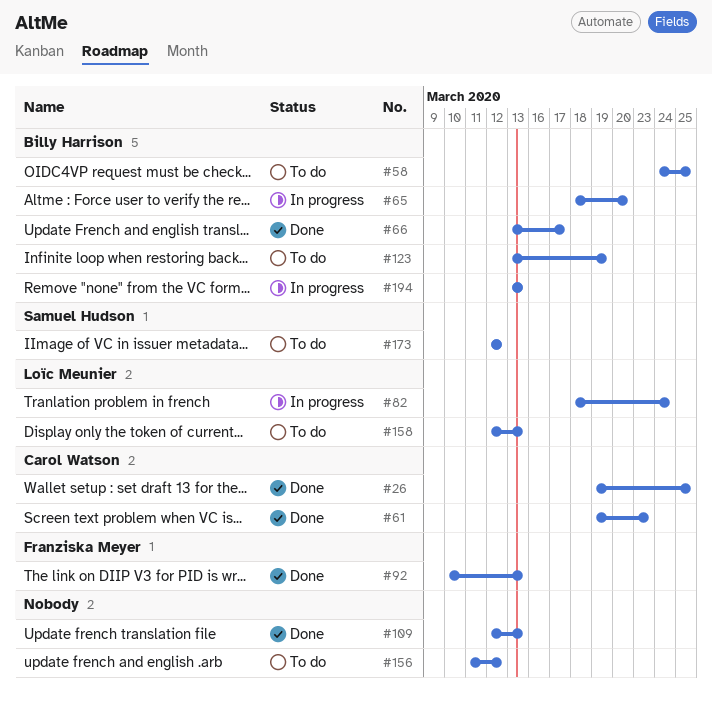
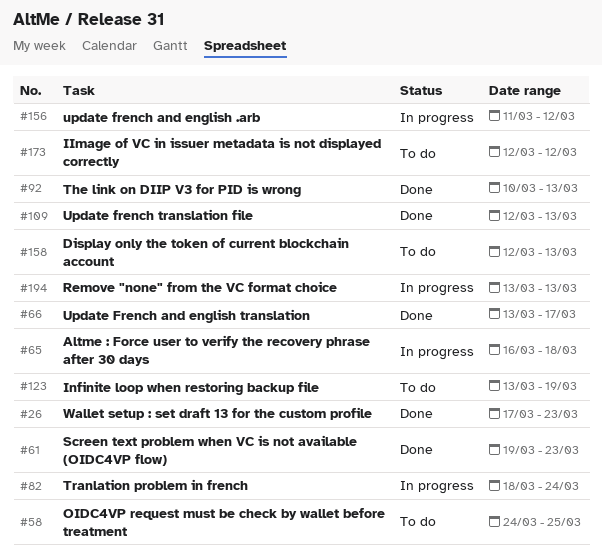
#26, start: Mar 19 -> Mar 17
#26, due: Mar 25 -> Mar 23
#65, start: Mar 18 -> Mar 16
#65, due: Mar 20 -> Mar 18
#156, status: To do -> In progress

